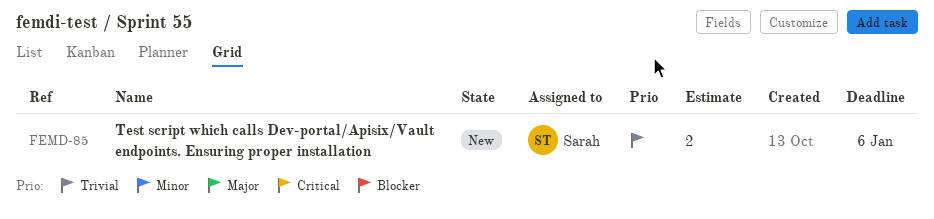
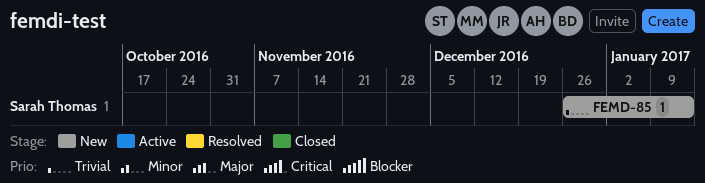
FEMD-85, estimate: 2 -> 1
FEMD-85, due: Jan 6 -> Jan 13

